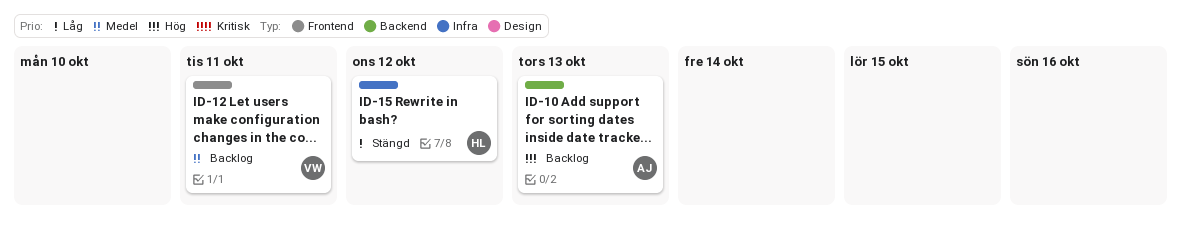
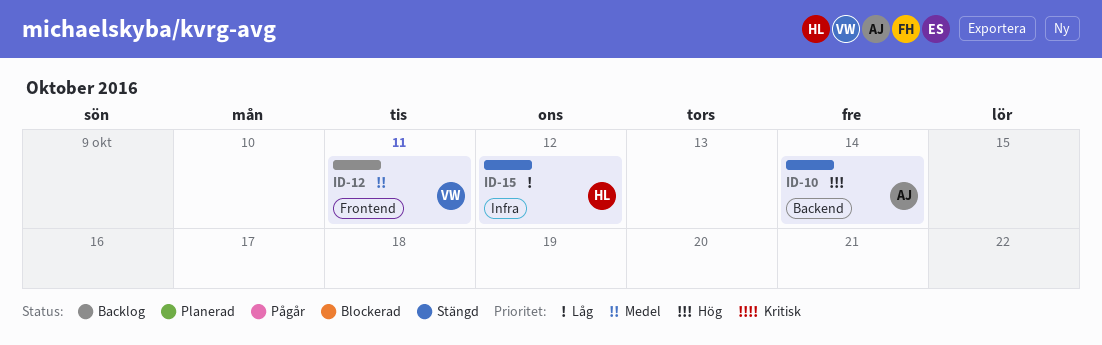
ID-10, status: Backlog -> Stängd
ID-10, due: Oct 13 -> Oct 14

